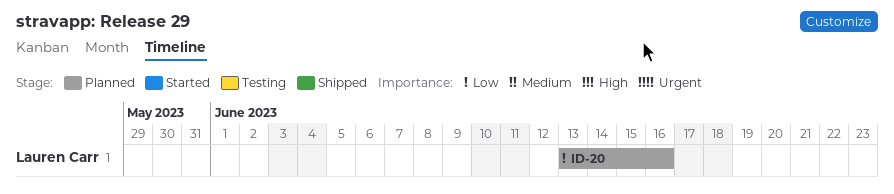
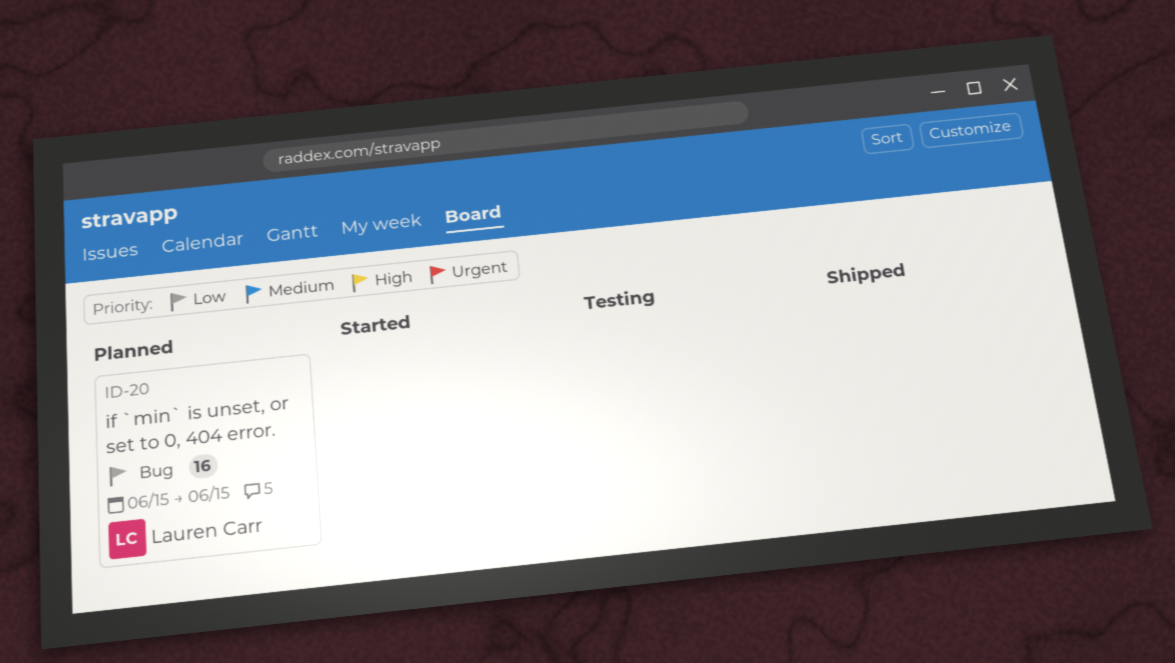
ID-20, start: Jun 13 -> Jun 15
ID-20, due: Jun 16 -> Jun 15

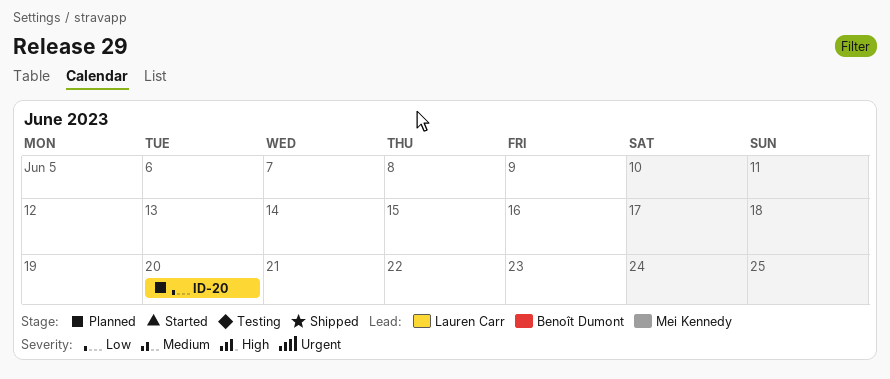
ID-20, start: Jun 15 -> Jun 20
ID-20, due: Jun 15 -> Jun 20

